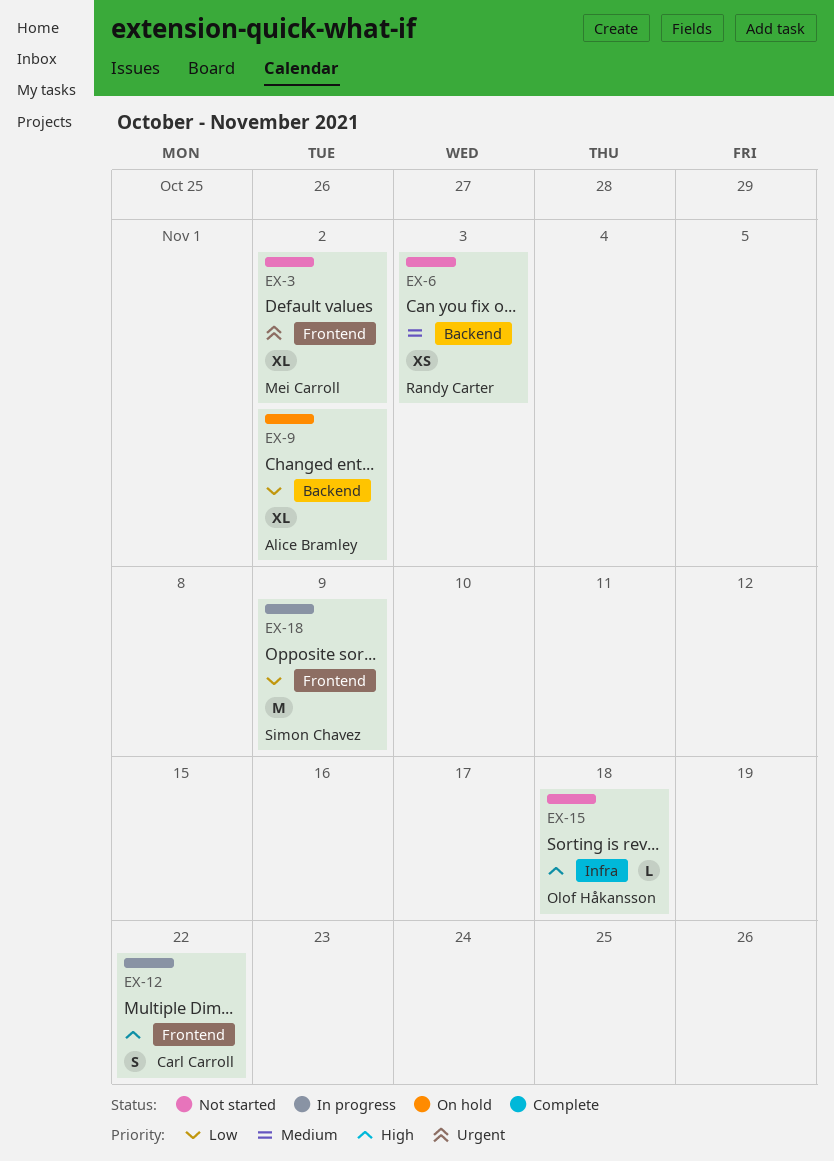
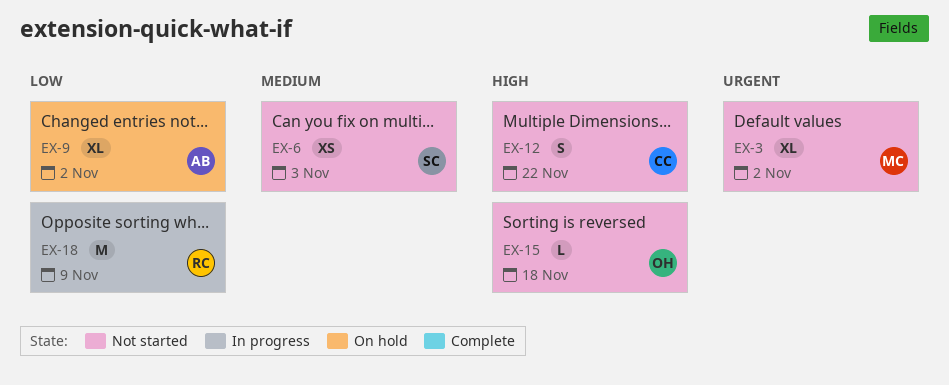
EX-6, owner: Randy Carter -> Simon Chavez
EX-12, status: In progress -> Not started
EX-18, owner: Simon Chavez -> Randy Carter

